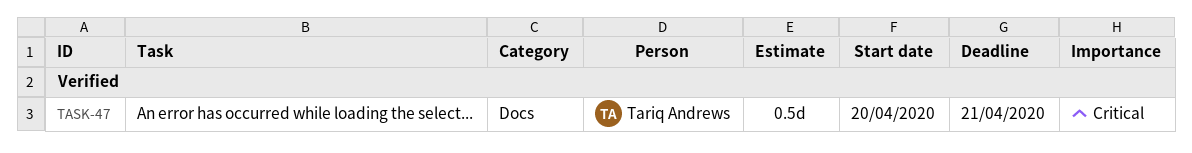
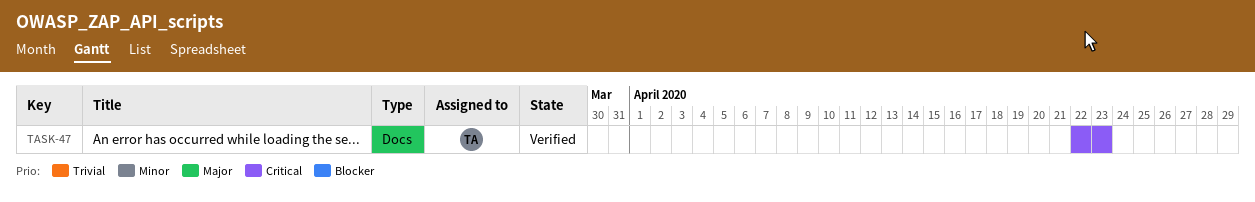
TASK-47, start: Apr 20 -> Apr 22
TASK-47, due: Apr 21 -> Apr 23

